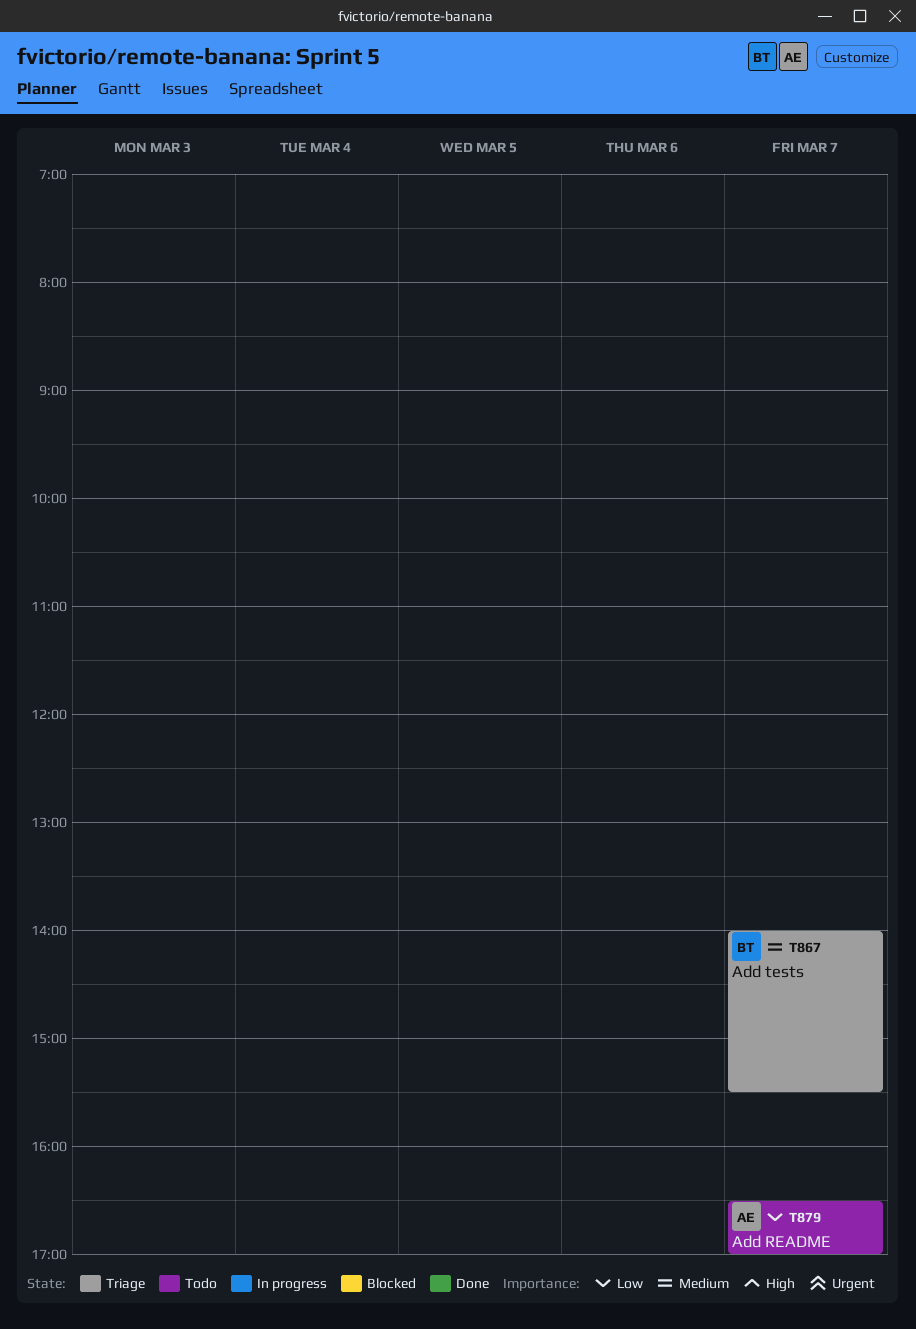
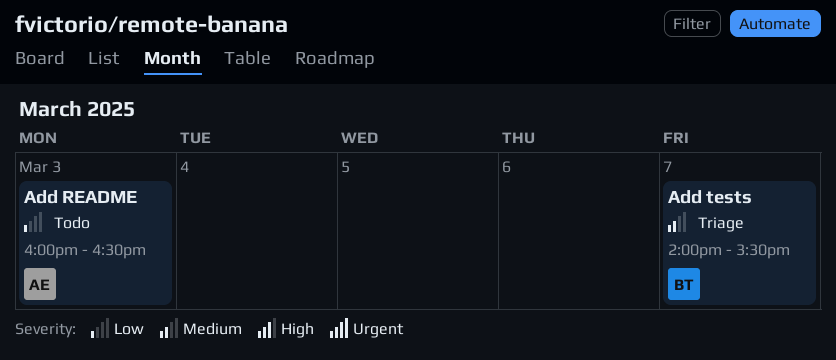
Add README, day: Mar 7 -> Mar 3
Add README, begins: 16:30 -> 16:00
Add README, ends: 17:00 -> 16:30

